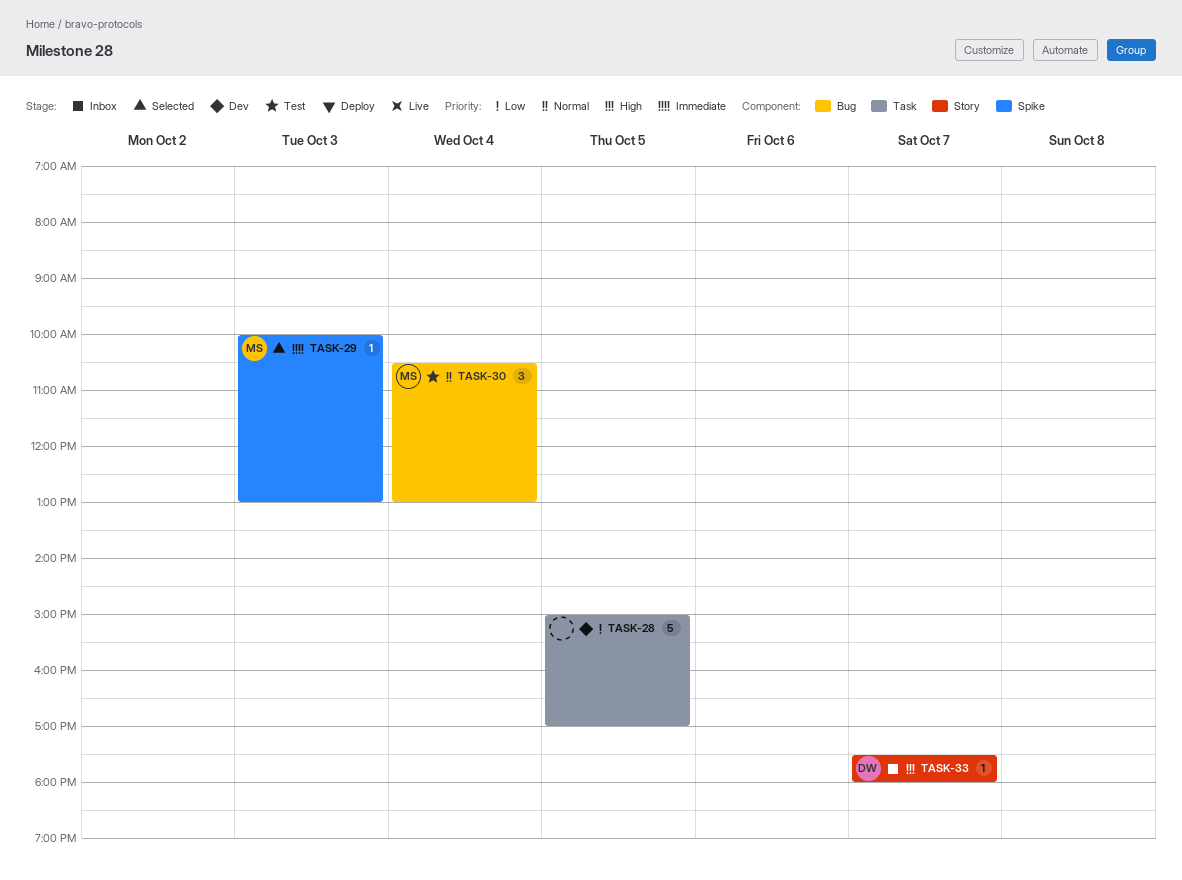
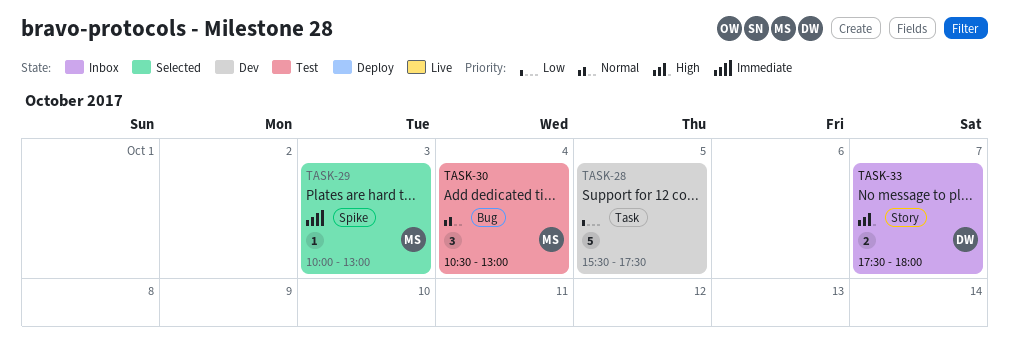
TASK-28, begins: 15:00 -> 15:30
TASK-28, ends: 17:00 -> 17:30
TASK-33, estimate: 1 -> 2

